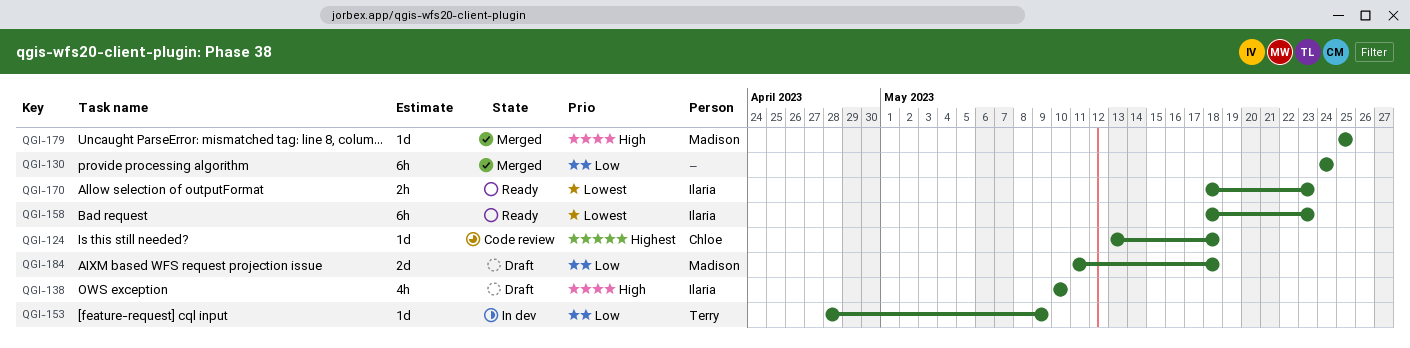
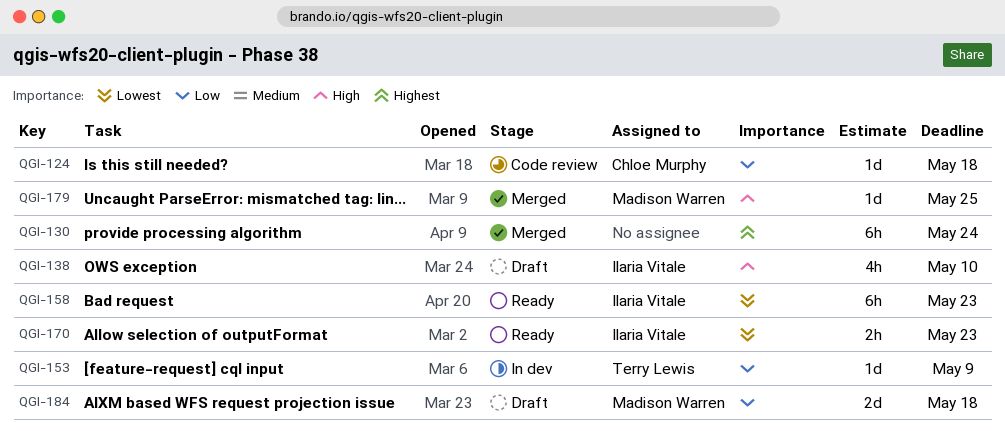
QGI-124, priority: Highest -> Low
QGI-130, priority: Low -> Highest

